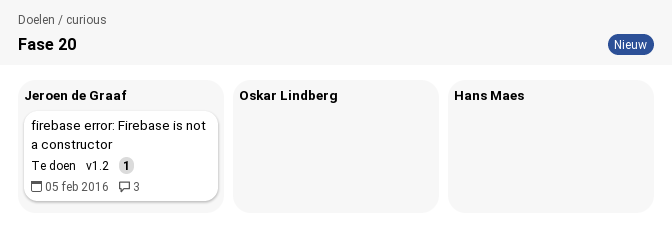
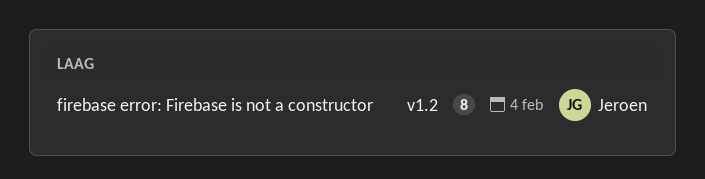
firebase error: Firebase is not a constructor, estimate: 1 -> 8
firebase error: Firebase is not a constructor, due: Feb 5 -> Feb 4

